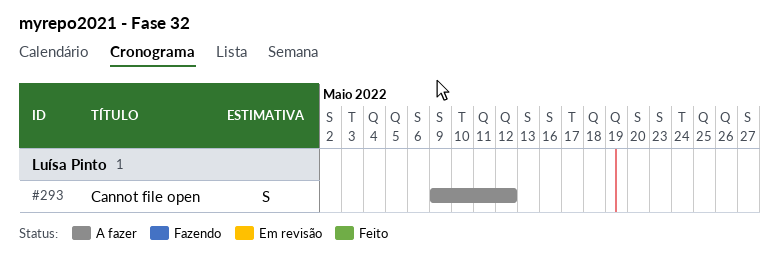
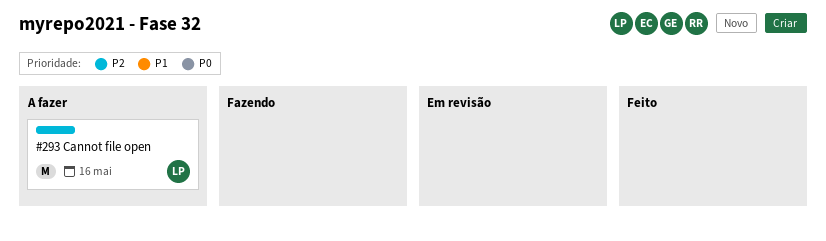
#293, estimate: S -> M
#293, due: May 12 -> May 16

